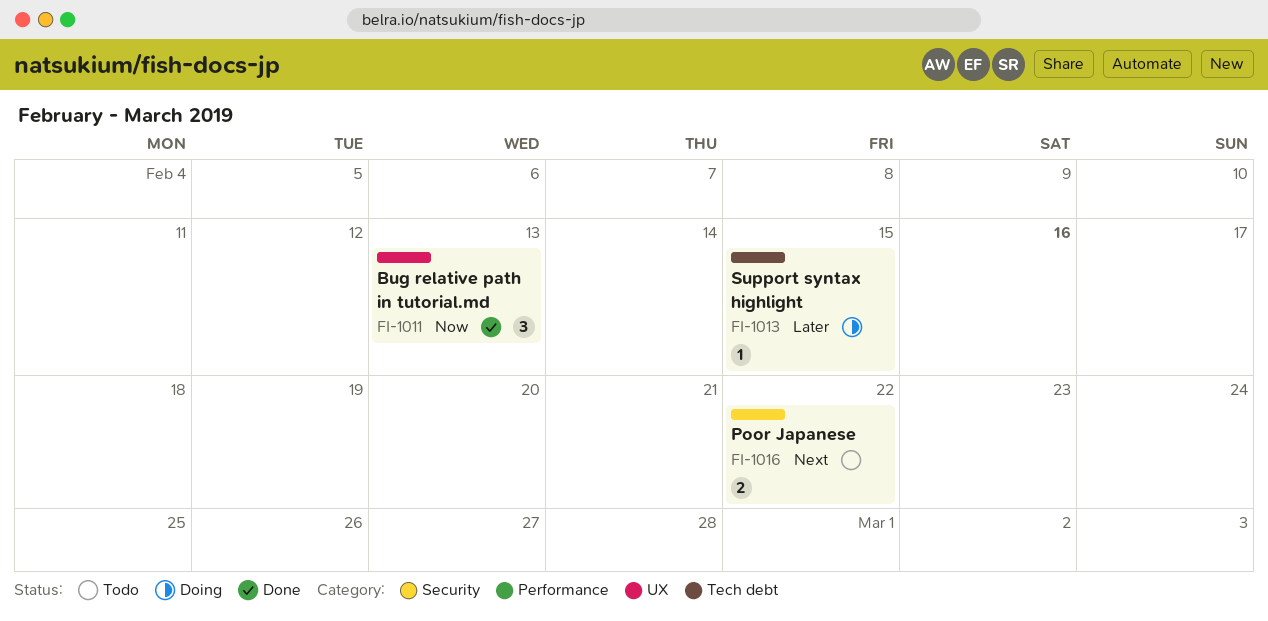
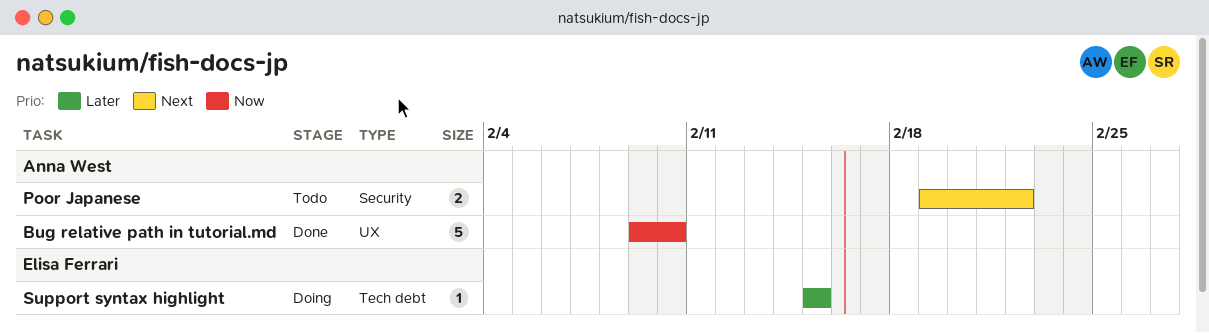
Bug relative path in tutorial.md, estimate: 3 -> 5
Bug relative path in tutorial.md, due: Feb 13 -> Feb 10

